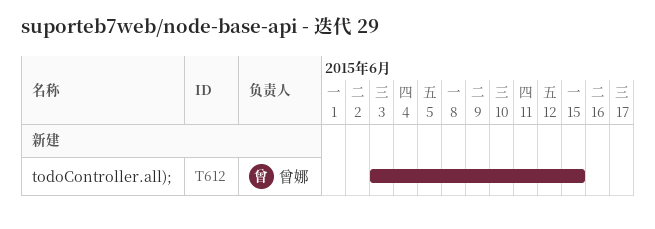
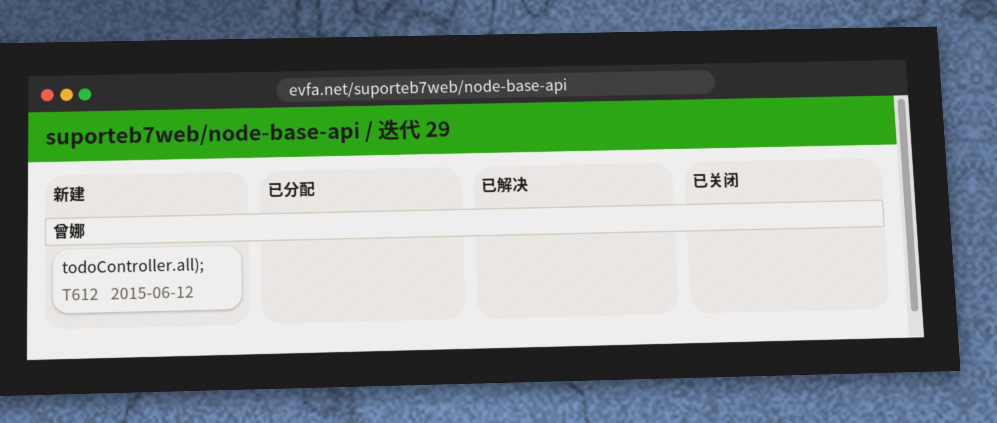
T612, due: Jun 15 -> Jun 12

